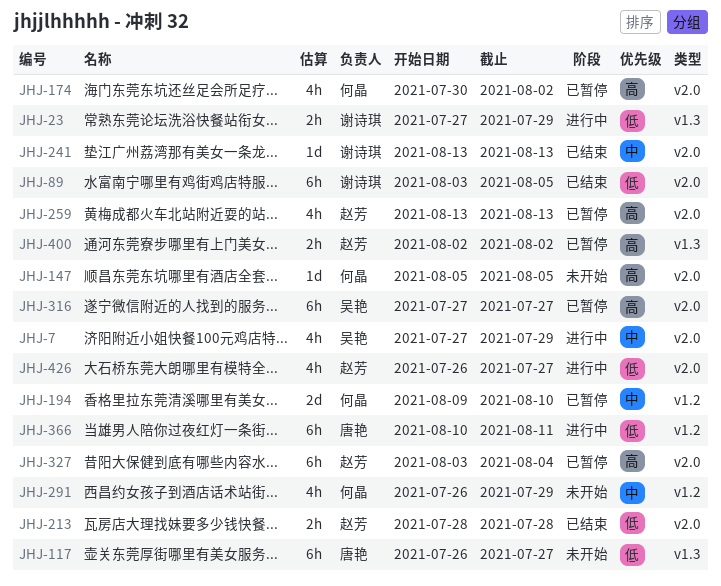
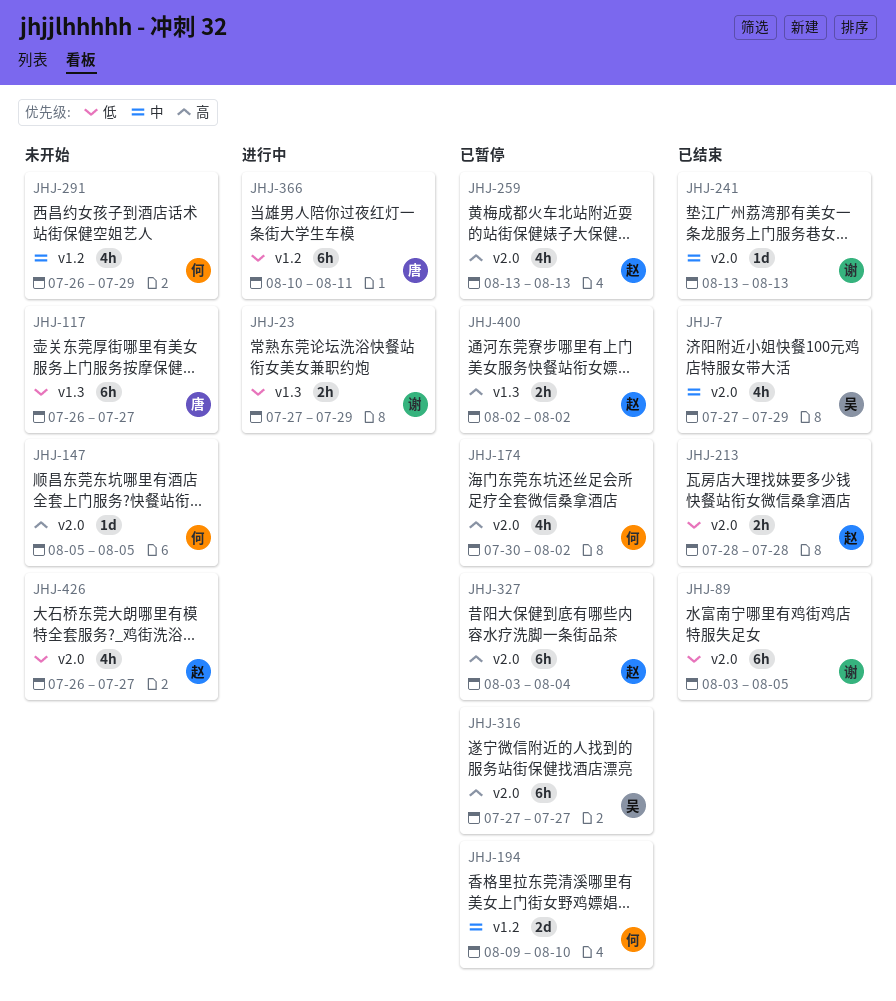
JHJ-7, status: 进行中 -> 已结束
JHJ-426, status: 进行中 -> 未开始

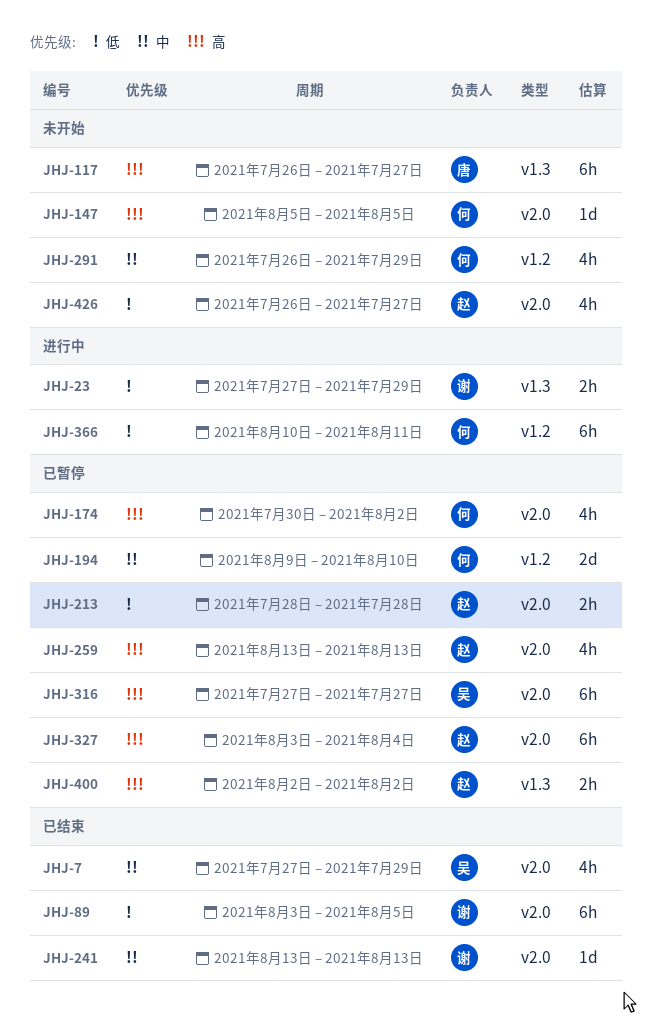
JHJ-117, priority: 低 -> 高
JHJ-213, status: 已结束 -> 已暂停
JHJ-366, owner: 唐 -> 何

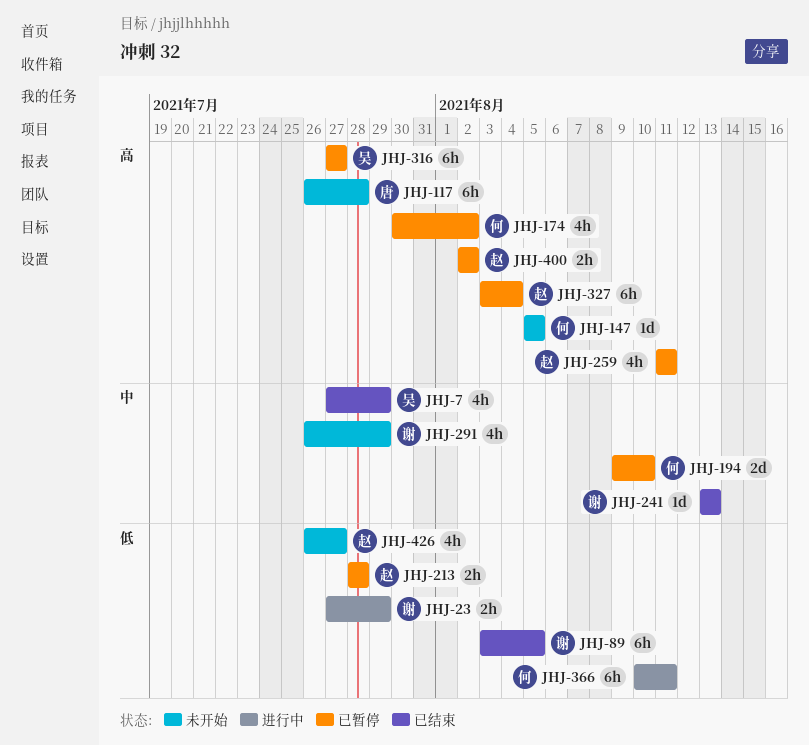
JHJ-117, due: Jul 27 -> Jul 28
JHJ-259, start: Aug 13 -> Aug 11
JHJ-259, due: Aug 13 -> Aug 11
JHJ-291, owner: 何 -> 谢

